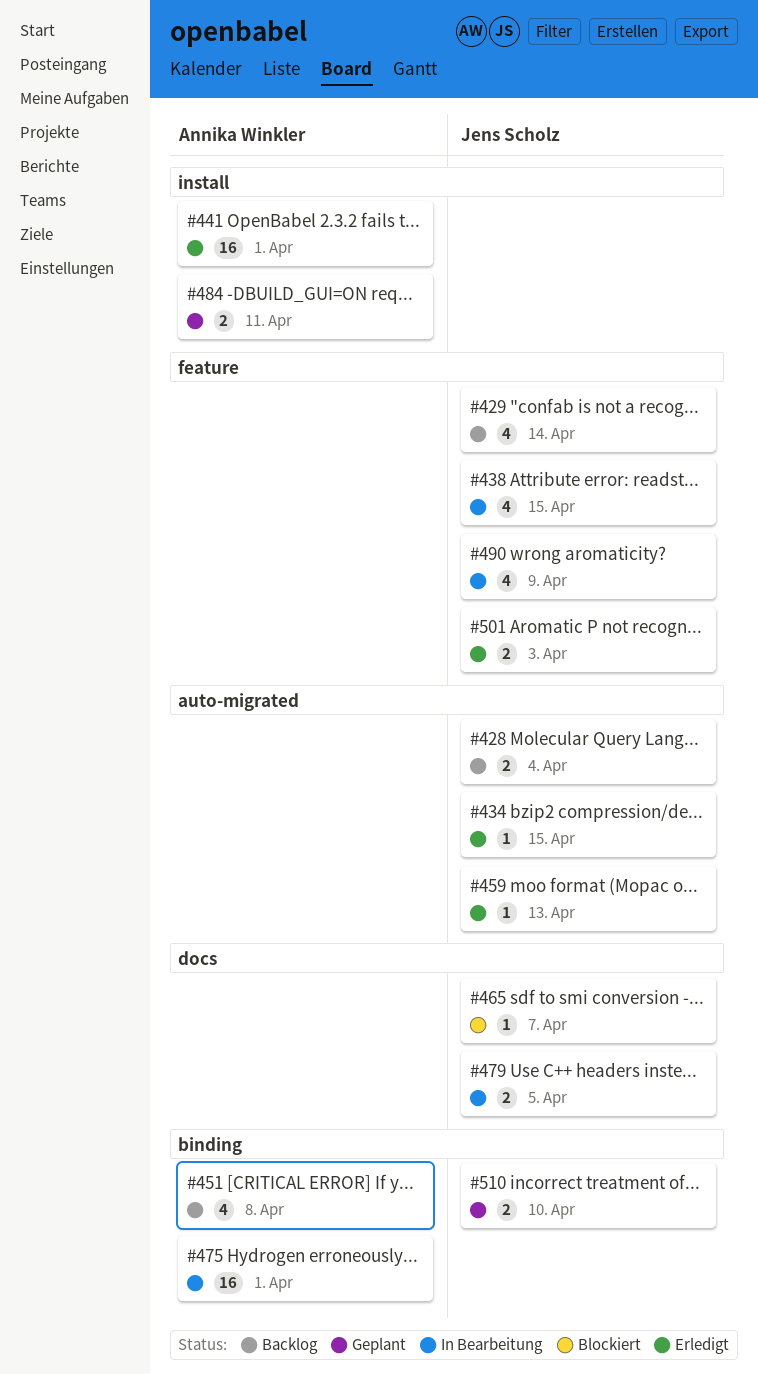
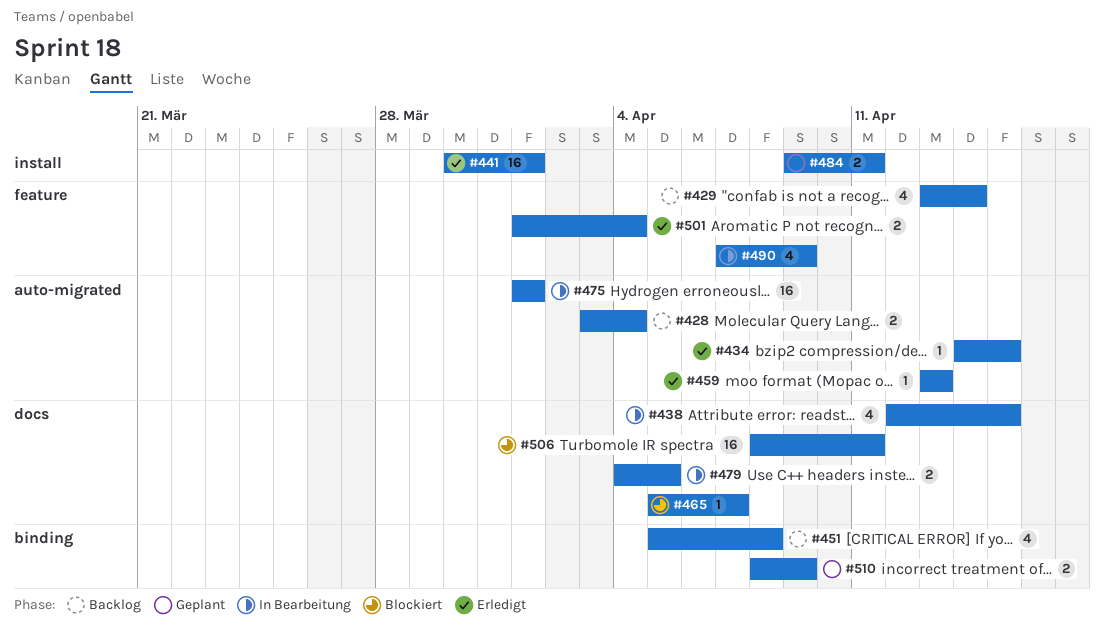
#438, label: feature -> docs
#475, label: binding -> auto-migrated
#501, due: Apr 3 -> Apr 4
#506: none -> present
#510, due: Apr 10 -> Apr 9

